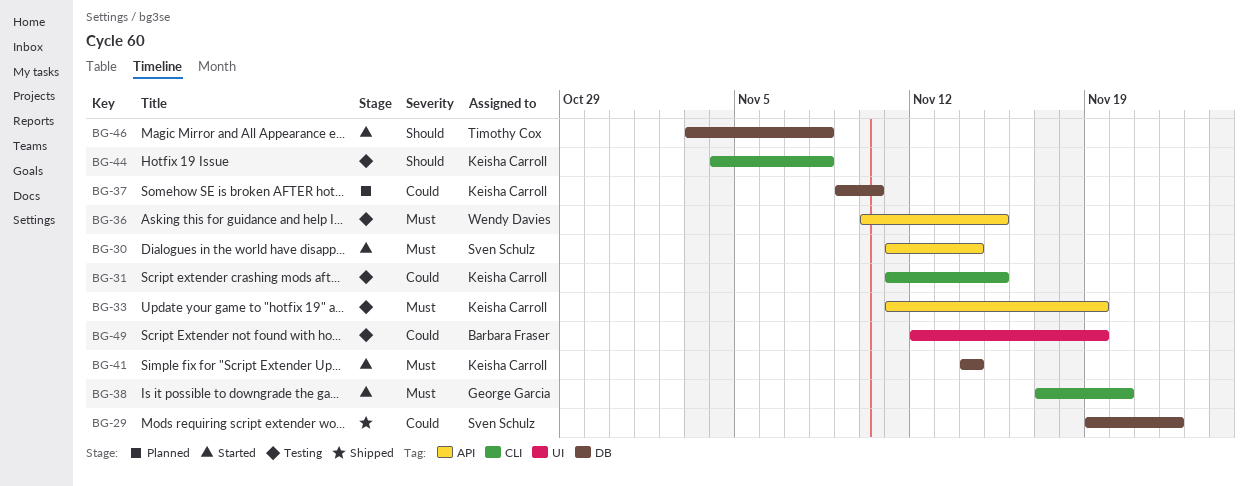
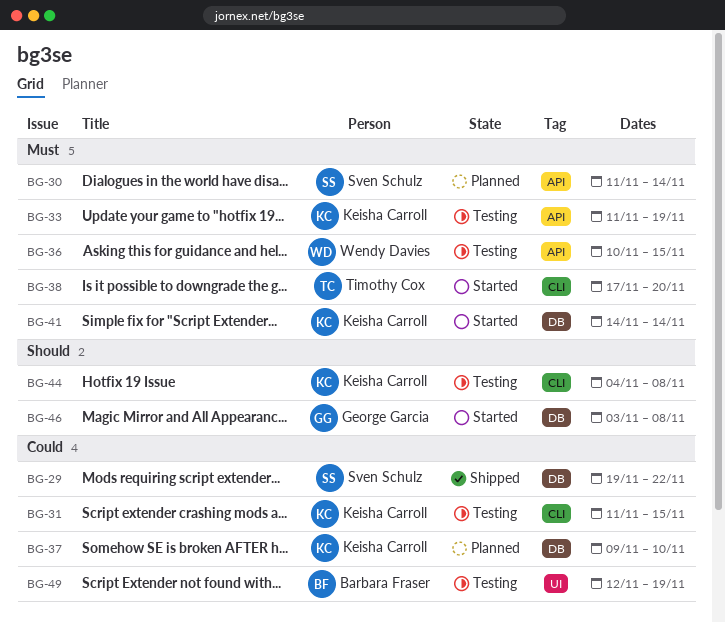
BG-30, status: Started -> Planned
BG-38, owner: George Garcia -> Timothy Cox
BG-46, owner: Timothy Cox -> George Garcia

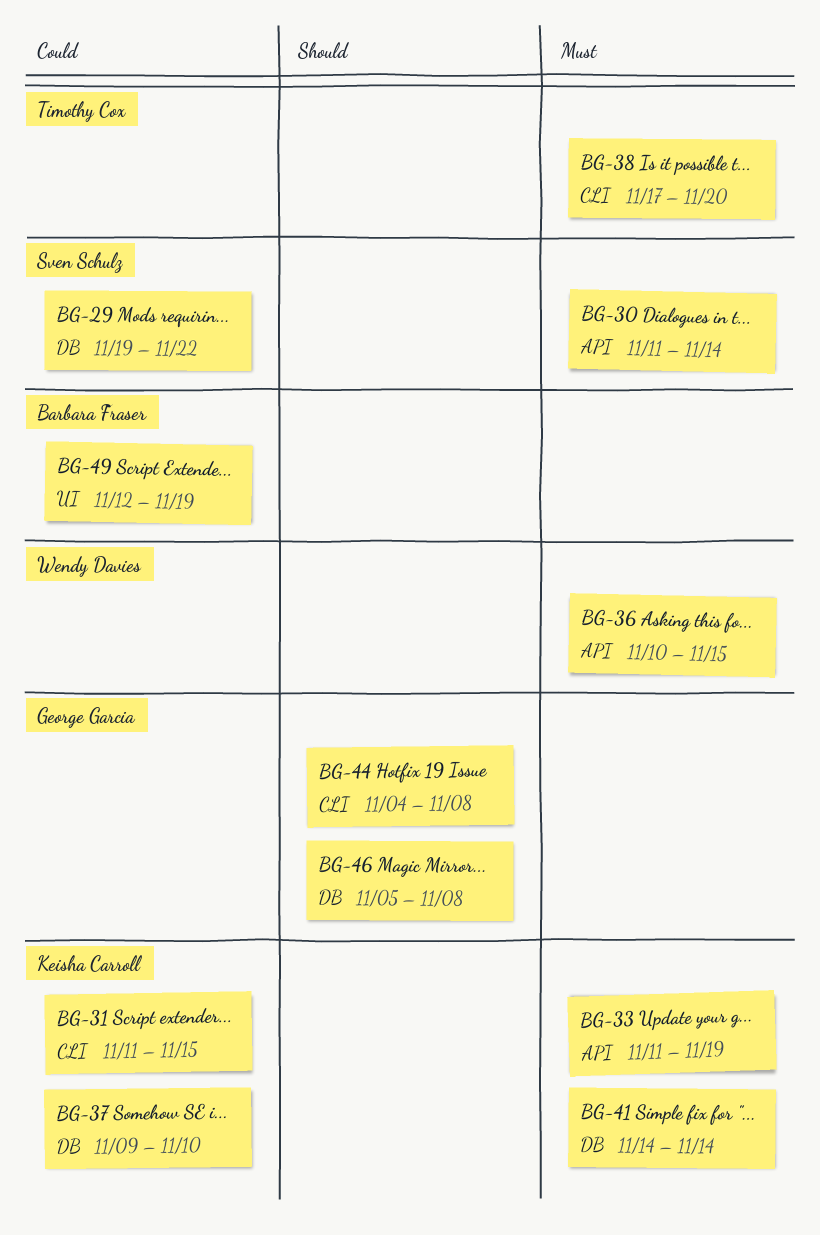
BG-44, owner: Keisha Carroll -> George Garcia
BG-46, start: Nov 3 -> Nov 5

